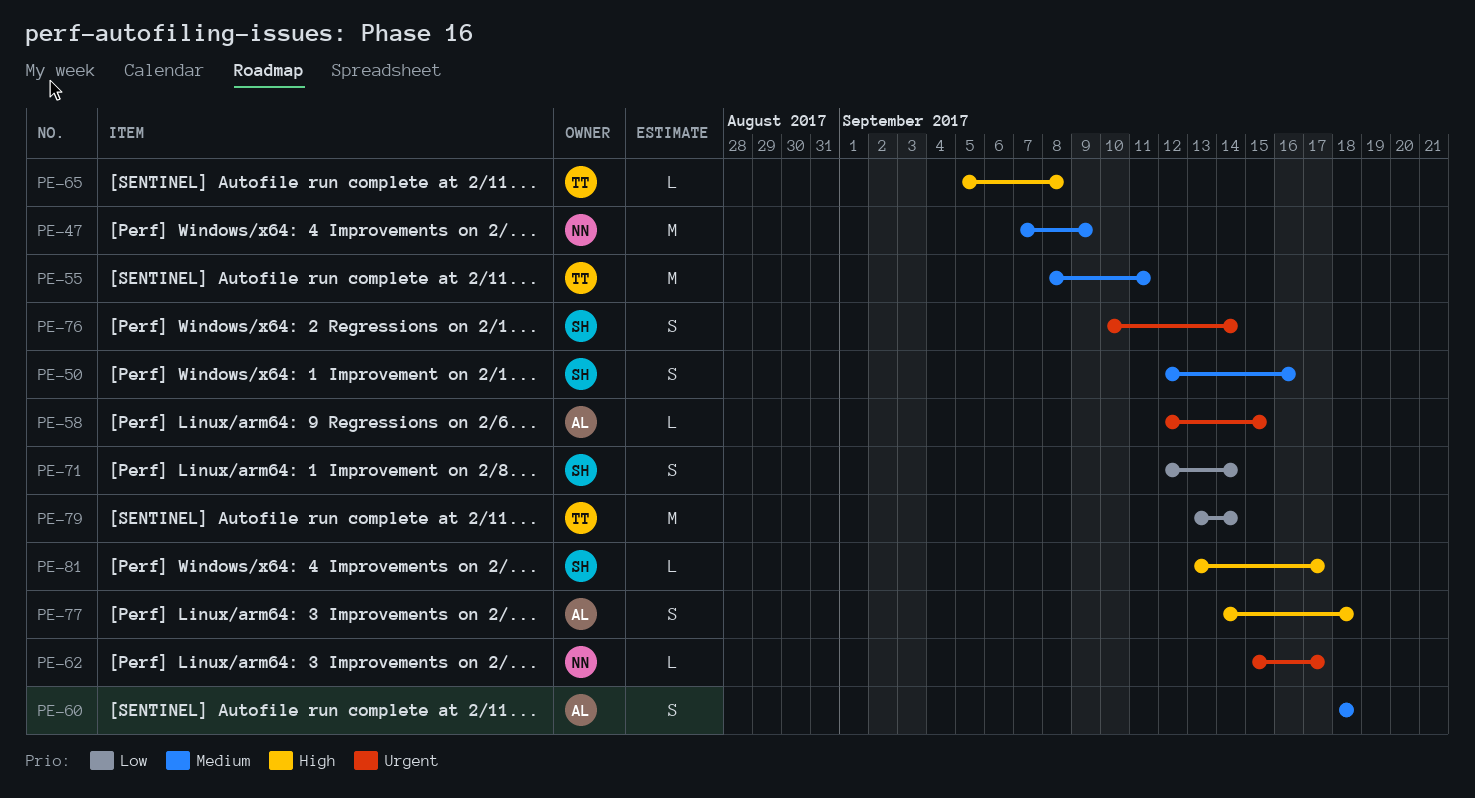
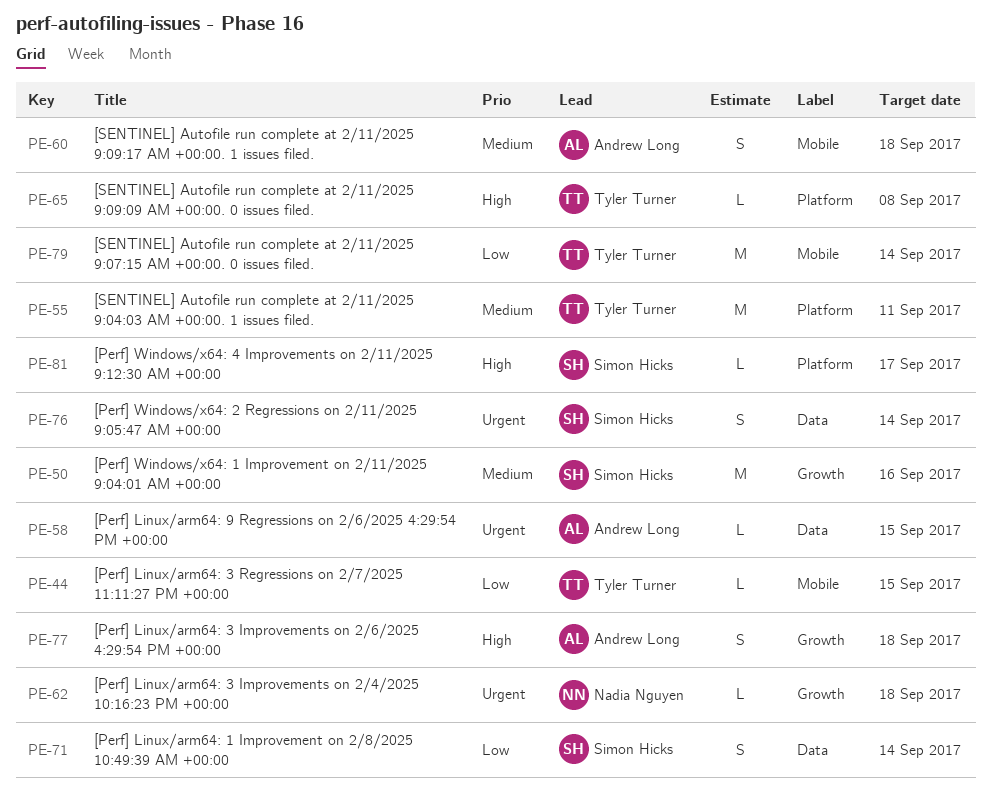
PE-44: none -> present
PE-47: present -> none
PE-50, estimate: S -> M
PE-62, due: Sep 17 -> Sep 18

